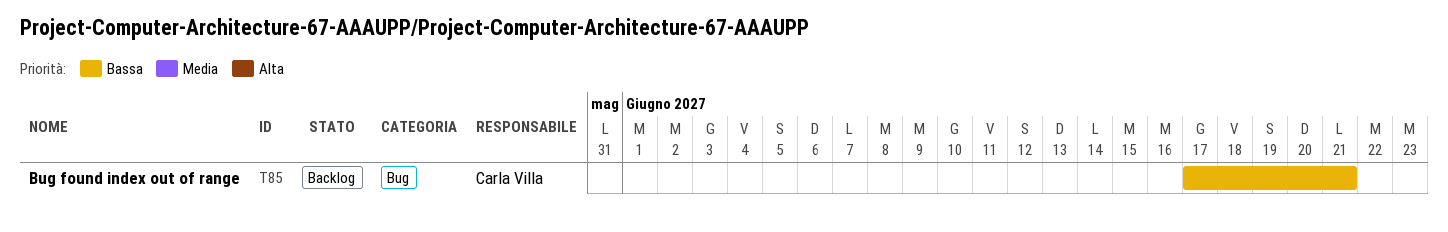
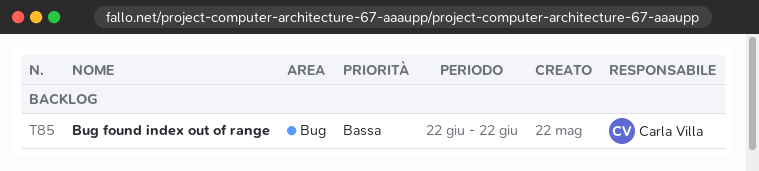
T85, start: Jun 17 -> Jun 22
T85, due: Jun 21 -> Jun 22

